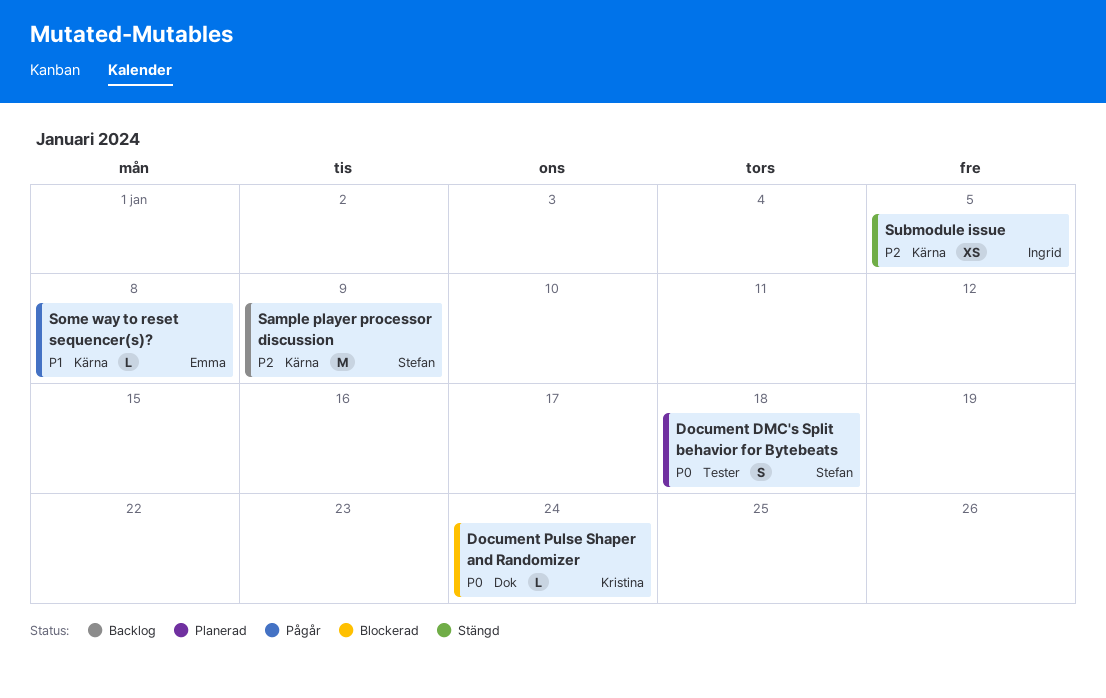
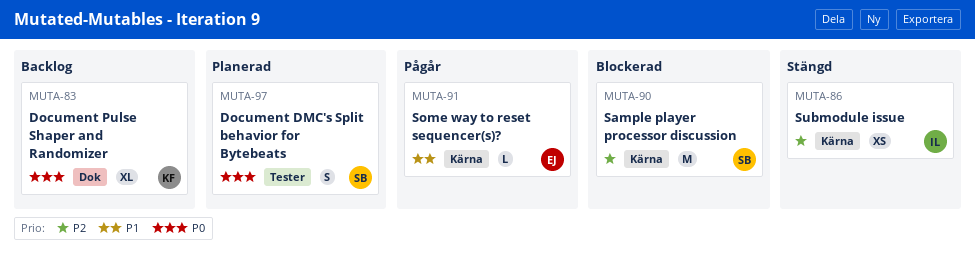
Document Pulse Shaper and Randomizer, status: Blockerad -> Backlog
Document Pulse Shaper and Randomizer, estimate: L -> XL
Sample player processor discussion, status: Backlog -> Blockerad

